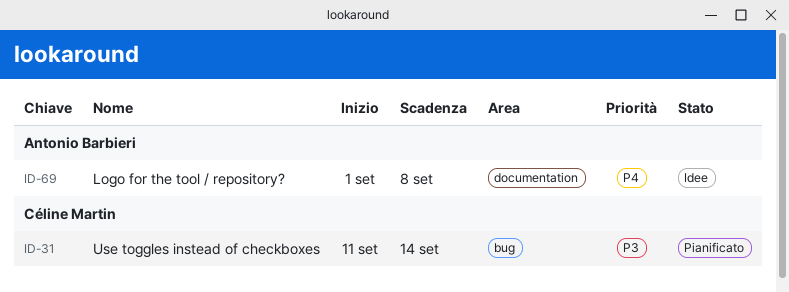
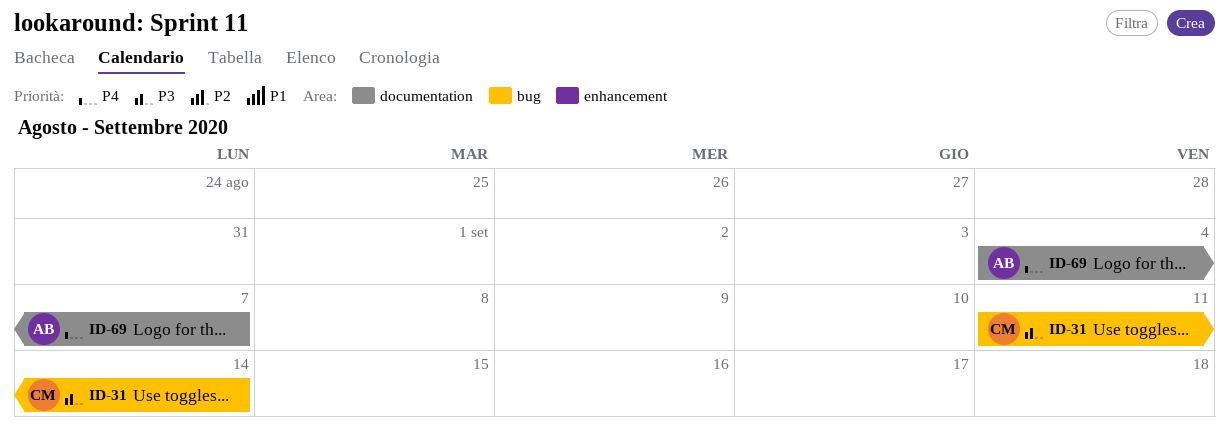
ID-69, start: Sep 1 -> Sep 4
ID-69, due: Sep 8 -> Sep 7

